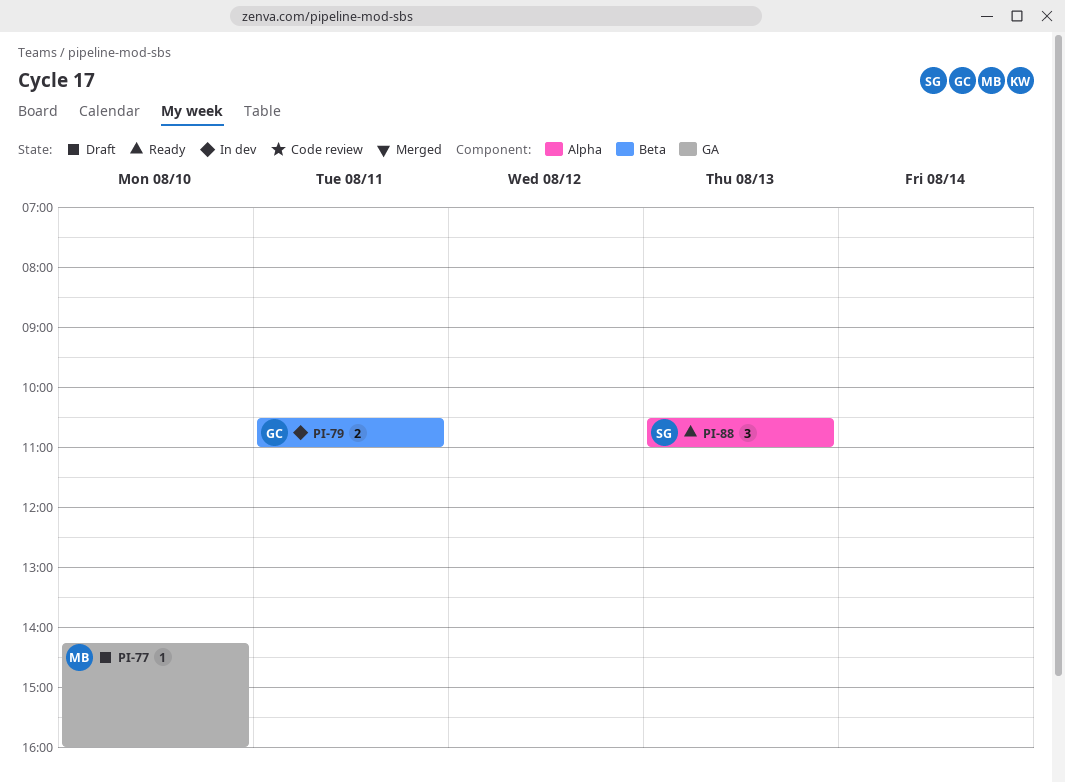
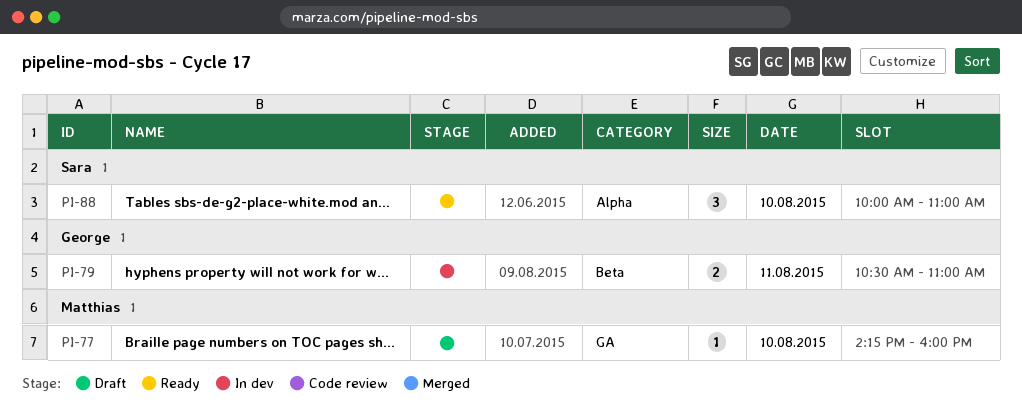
PI-88, day: Aug 13 -> Aug 10
PI-88, begins: 10:30 -> 10:00

